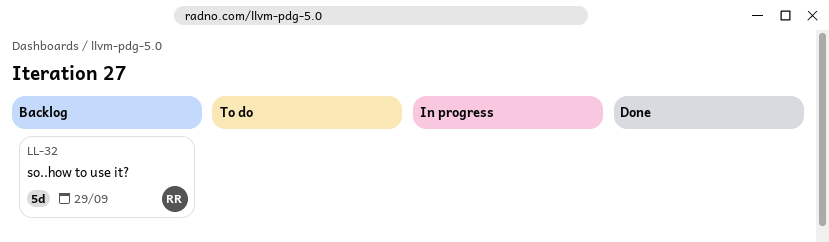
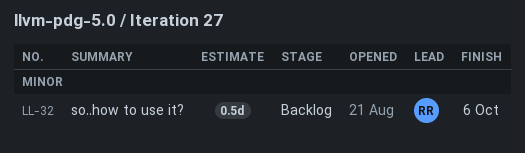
LL-32, estimate: 5d -> 0.5d
LL-32, due: Sep 29 -> Oct 6

